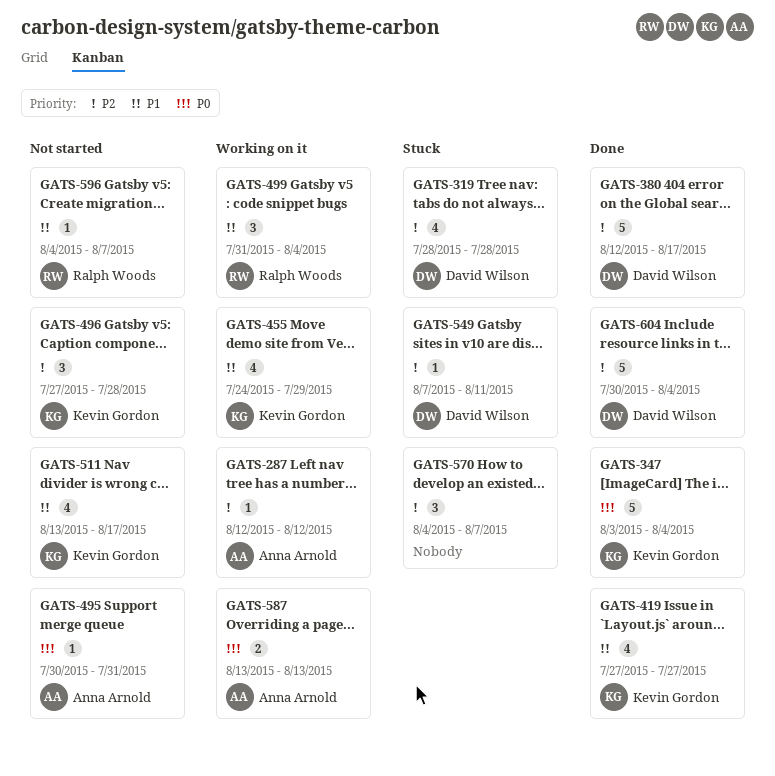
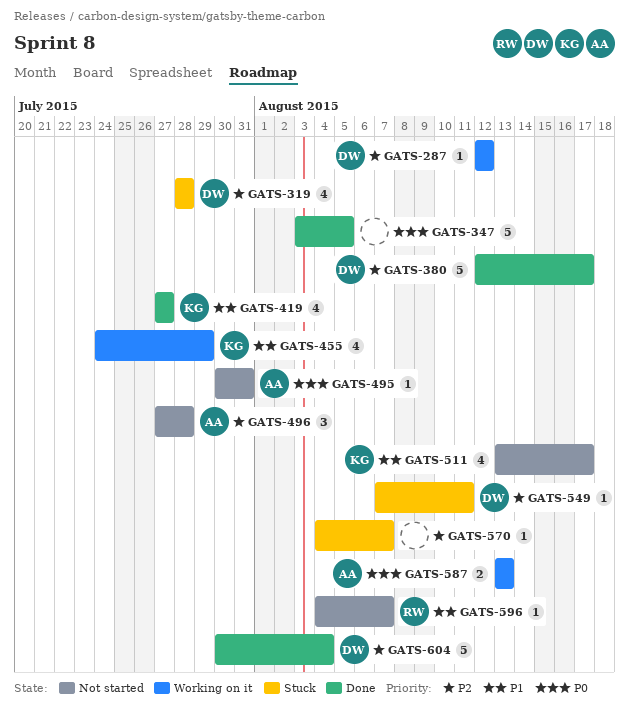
GATS-287, owner: Anna Arnold -> David Wilson
GATS-347, owner: Kevin Gordon -> none
GATS-347, due: Aug 4 -> Aug 5
GATS-496, owner: Kevin Gordon -> Anna Arnold
GATS-499: present -> none
GATS-570, estimate: 3 -> 1

